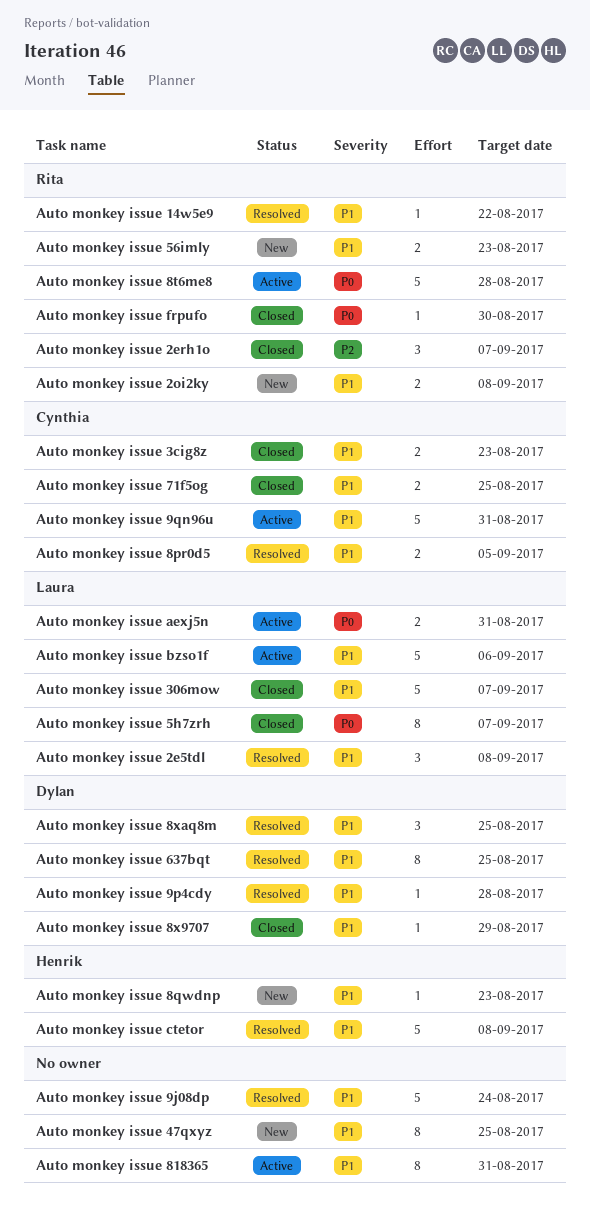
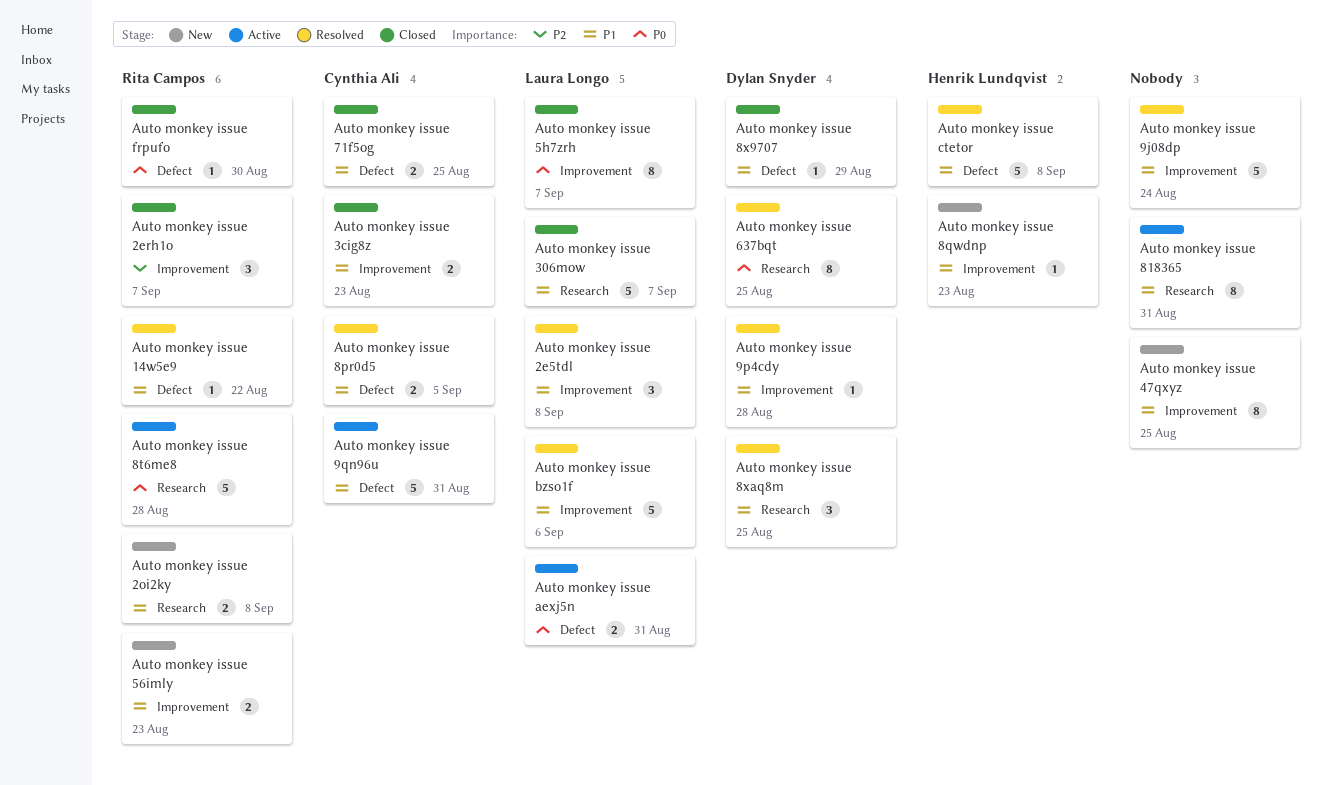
Auto monkey issue 637bqt, priority: P1 -> P0
Auto monkey issue bzso1f, status: Active -> Resolved

